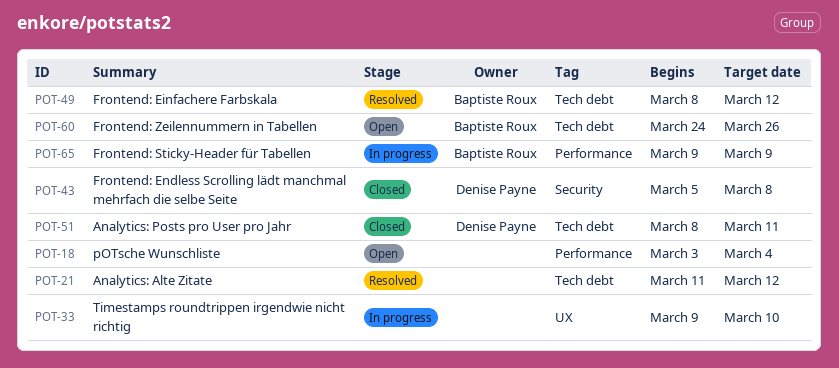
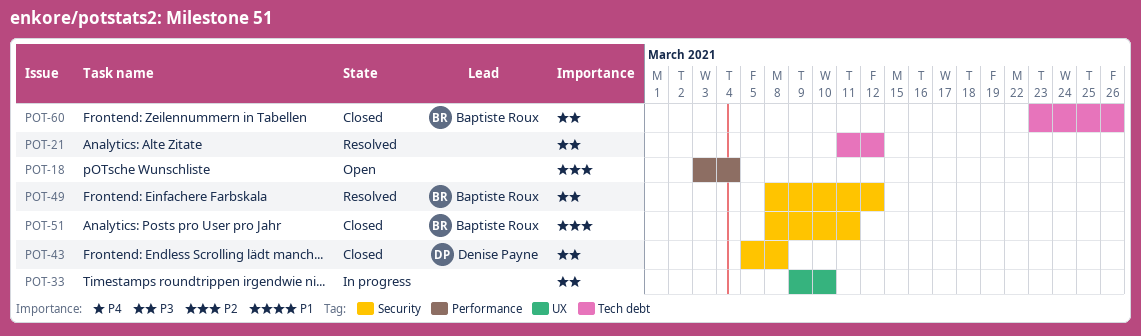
POT-49, label: Tech debt -> Security
POT-51, owner: Denise Payne -> Baptiste Roux
POT-51, label: Tech debt -> Security
POT-60, status: Open -> Closed
POT-60, start: Mar 24 -> Mar 23
POT-65: present -> none

